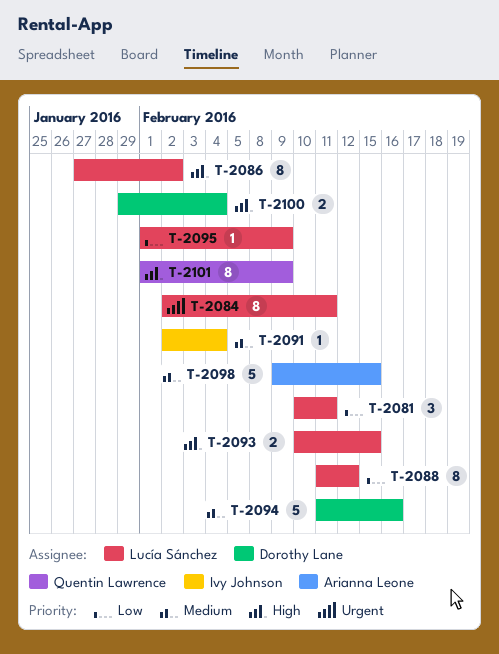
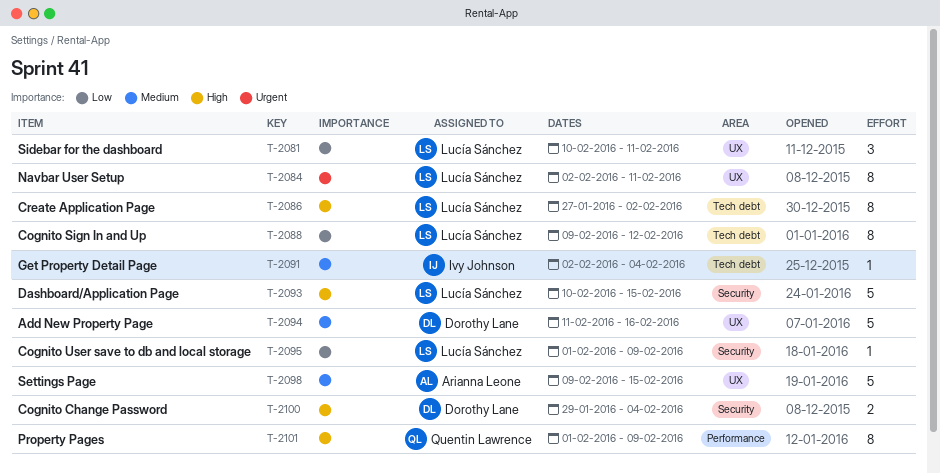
T-2088, start: Feb 11 -> Feb 9
T-2093, estimate: 2 -> 5

